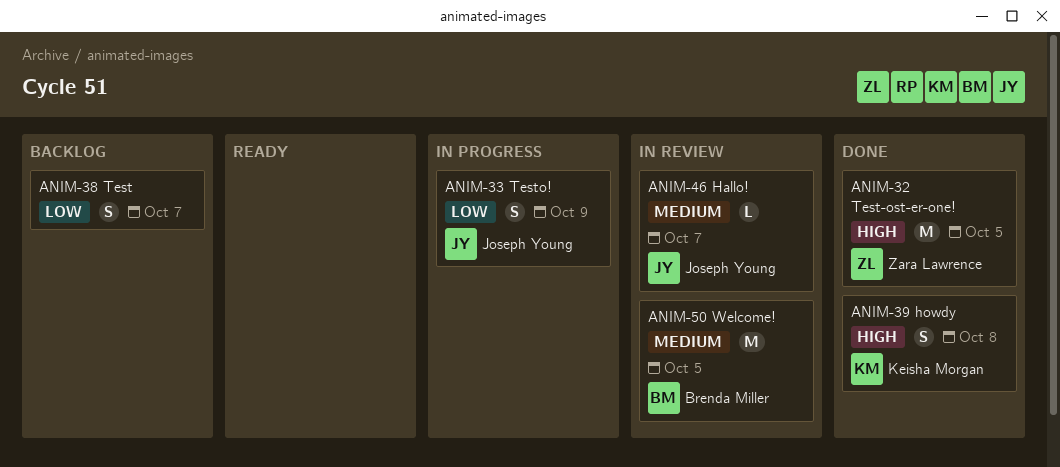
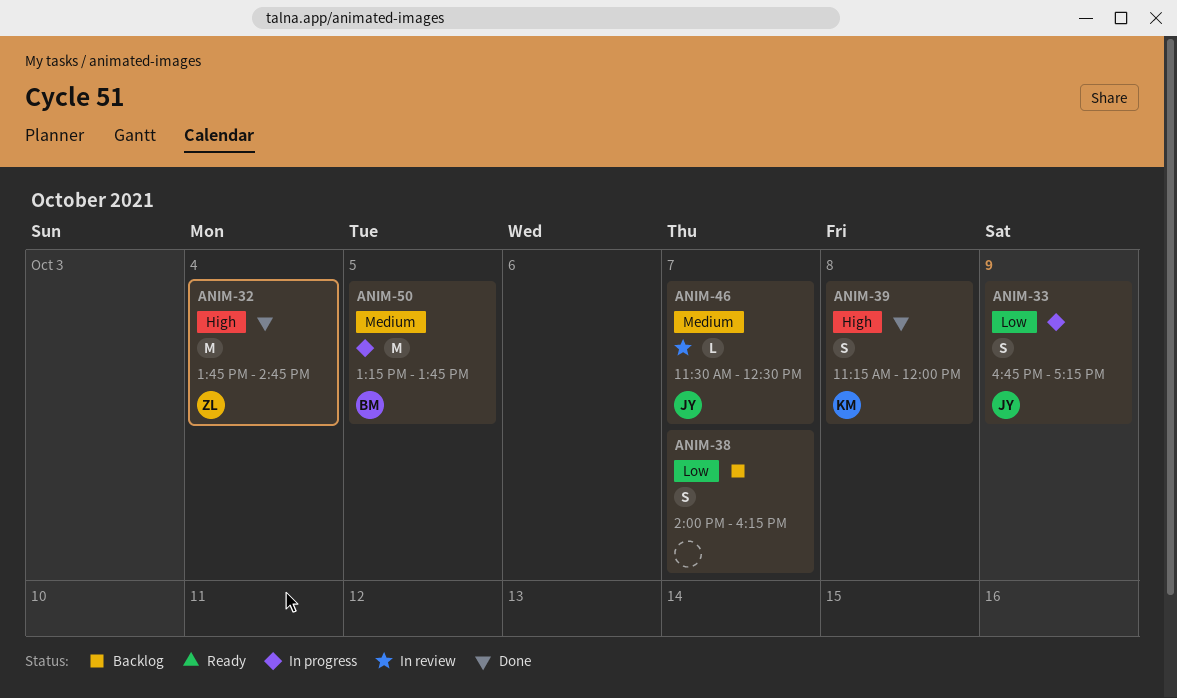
ANIM-32, day: Oct 5 -> Oct 4
ANIM-50, status: In review -> In progress

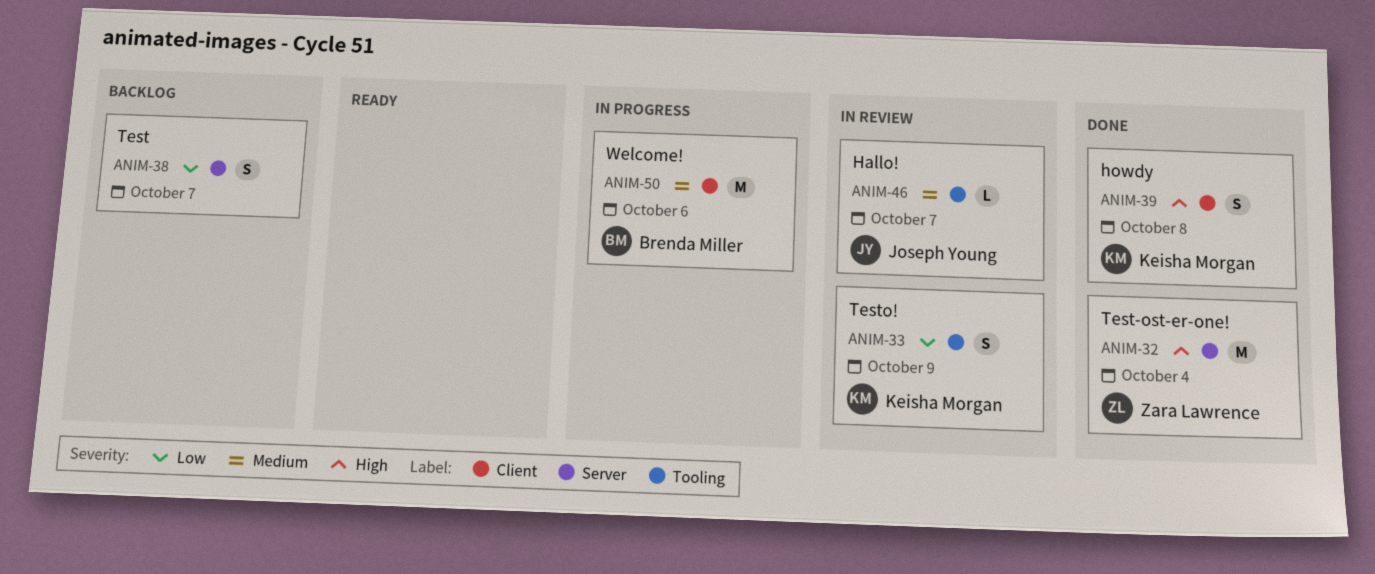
ANIM-33, status: In progress -> In review
ANIM-33, owner: Joseph Young -> Keisha Morgan
ANIM-50, day: Oct 5 -> Oct 6

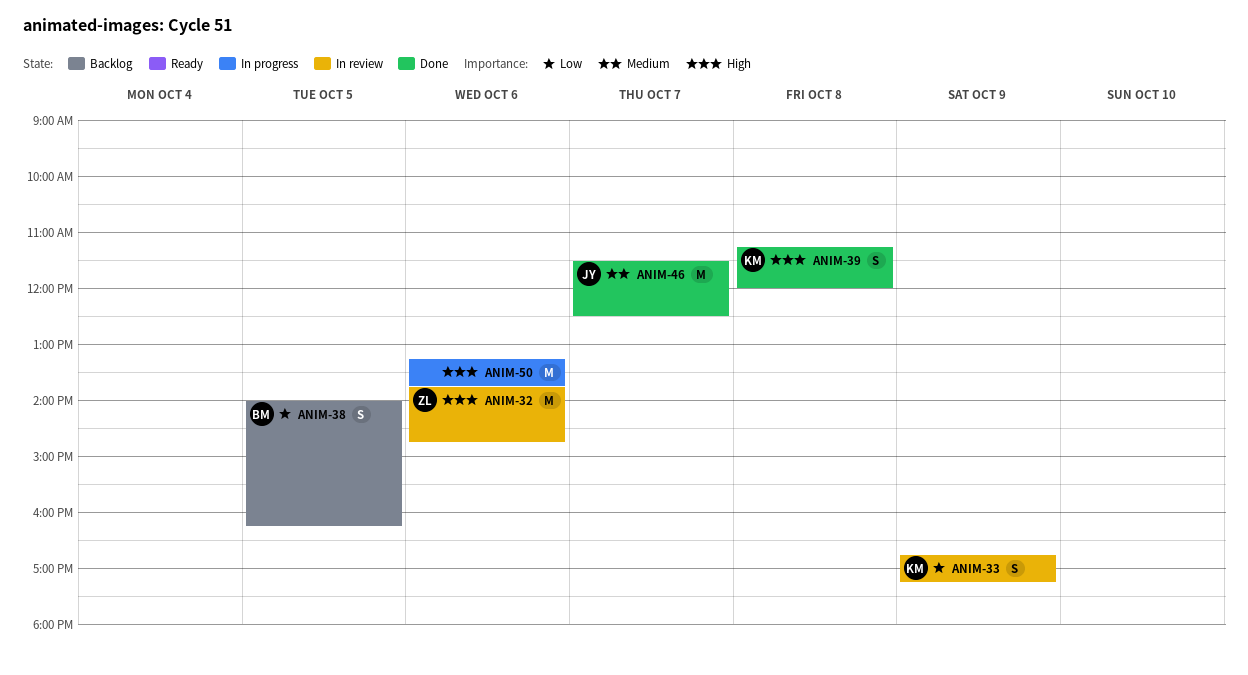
ANIM-32, status: Done -> In review
ANIM-32, day: Oct 4 -> Oct 6
ANIM-38, owner: none -> Brenda Miller
ANIM-38, day: Oct 7 -> Oct 5
ANIM-46, status: In review -> Done
ANIM-46, estimate: L -> M
ANIM-50, owner: Brenda Miller -> none
ANIM-50, priority: Medium -> High

